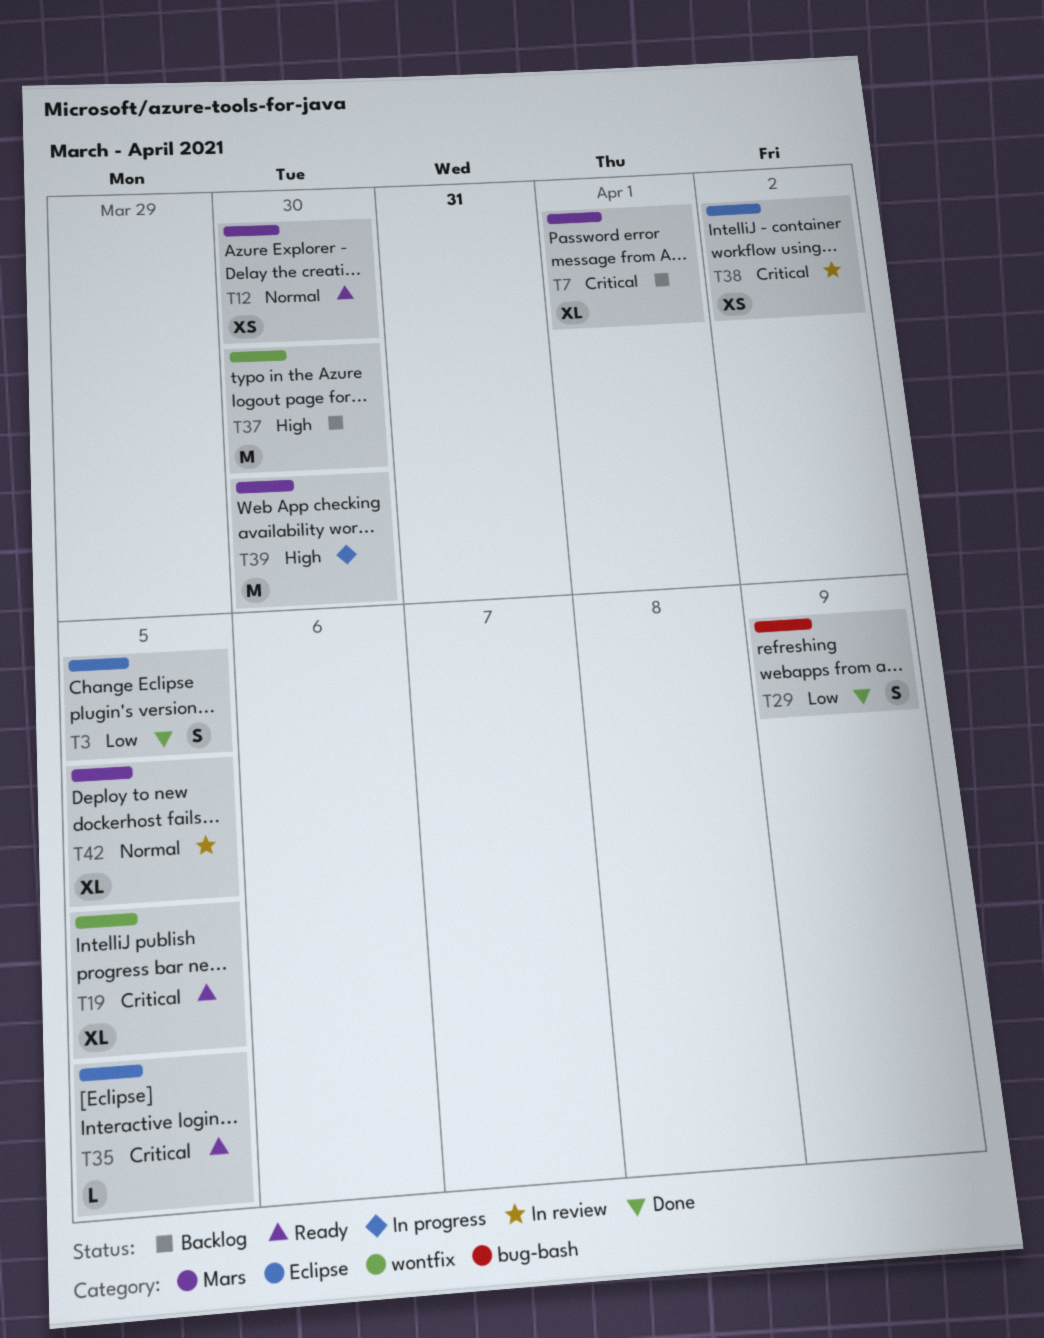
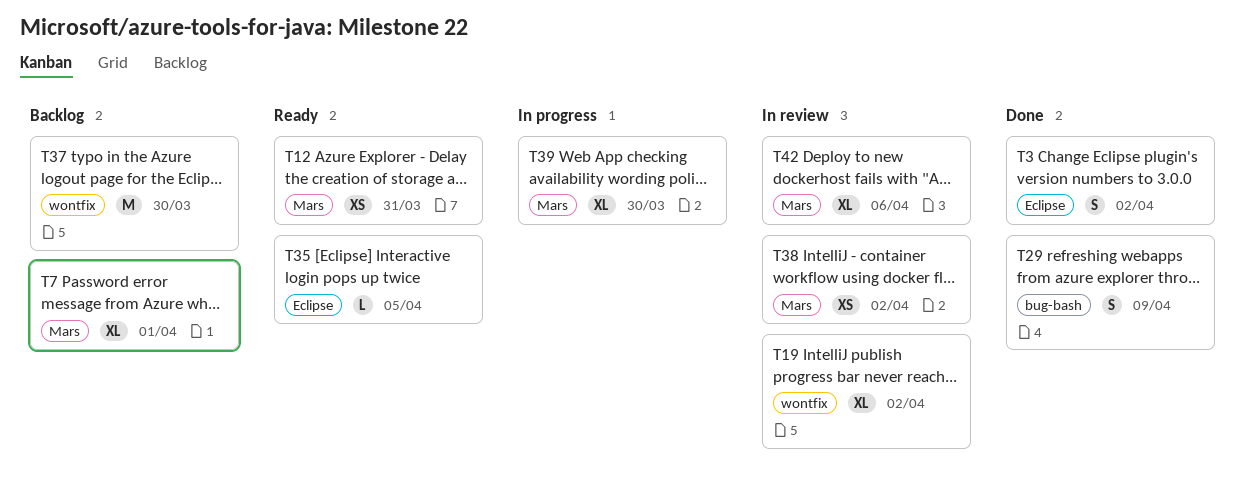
T3, due: Apr 5 -> Apr 2
T12, due: Mar 30 -> Mar 31
T19, status: Ready -> In review
T19, due: Apr 5 -> Apr 2
T38, label: Eclipse -> Mars
T39, estimate: M -> XL
T42, due: Apr 5 -> Apr 6

